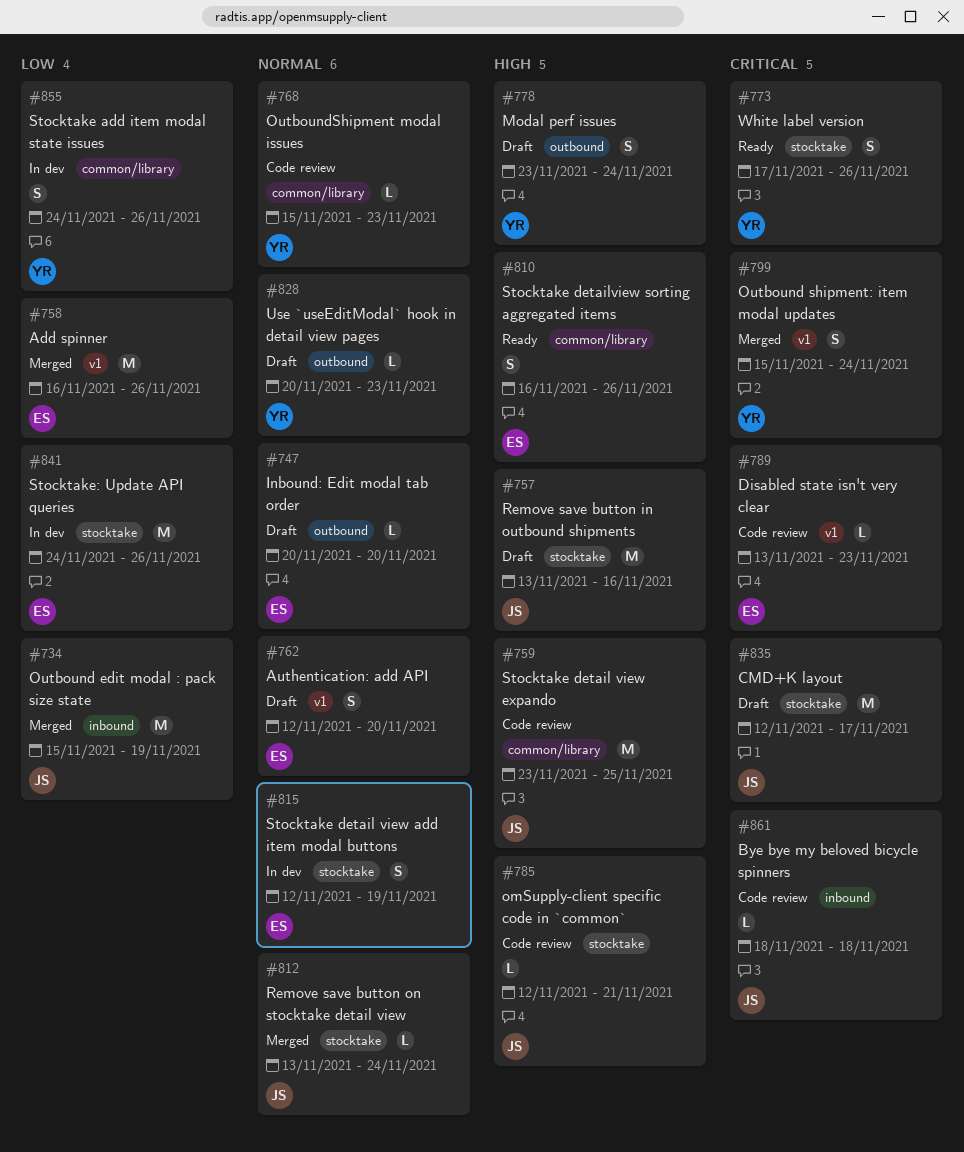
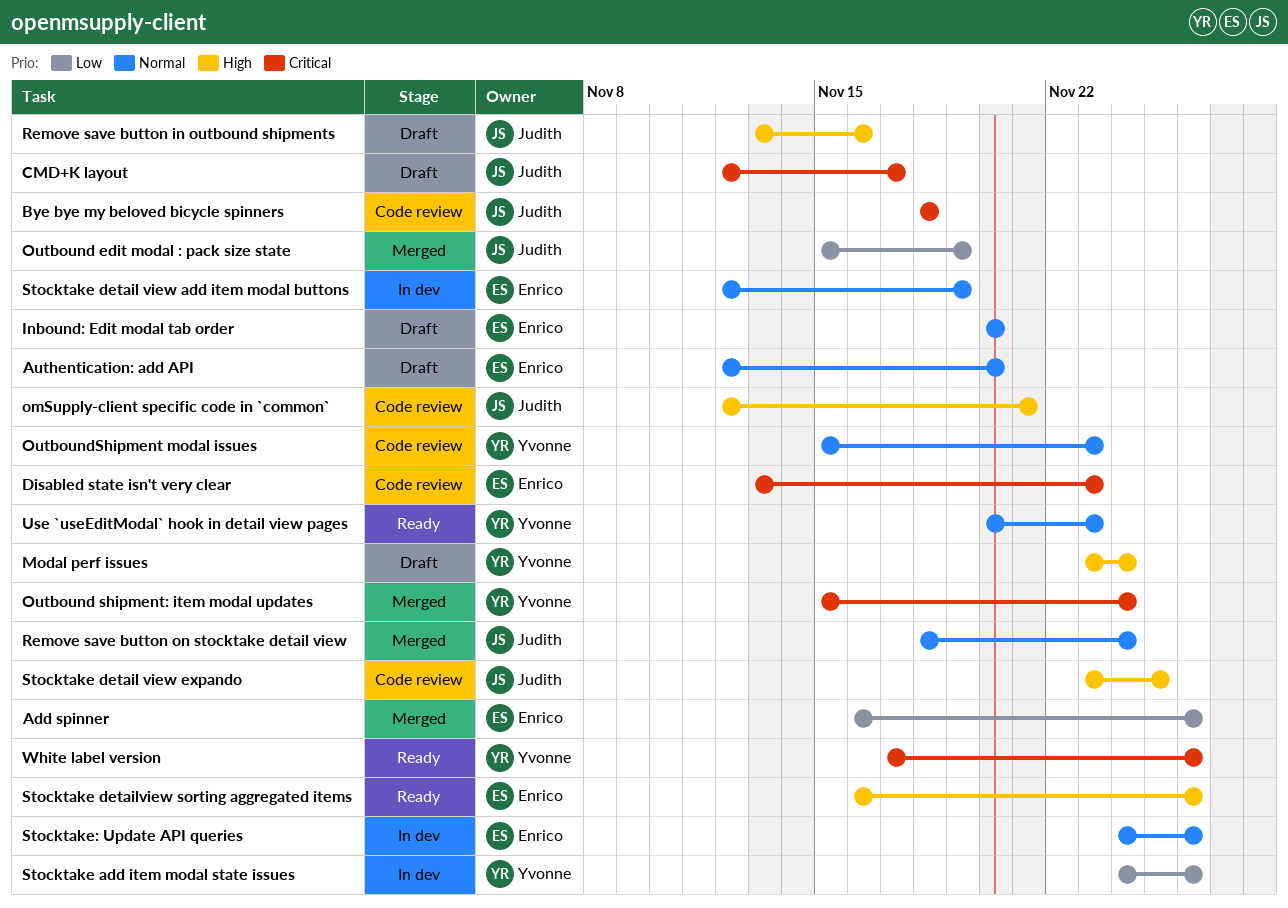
Remove save button on stocktake detail view, start: Nov 13 -> Nov 18
Stocktake: Update API queries, priority: Low -> Normal
Use `useEditModal` hook in detail view pages, status: Draft -> Ready

